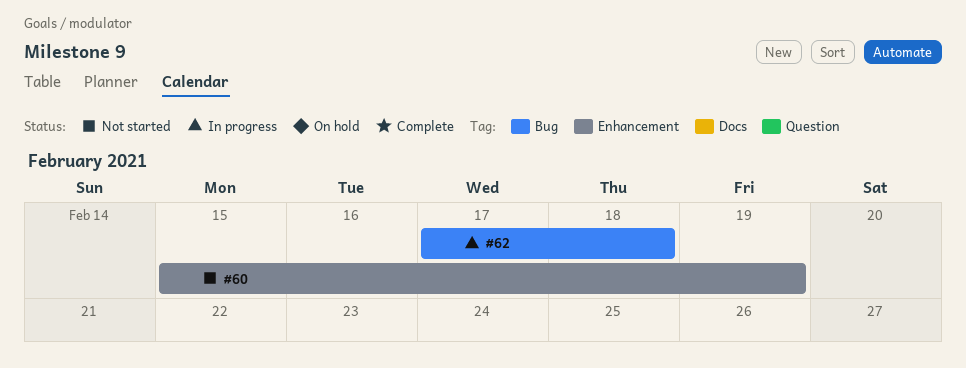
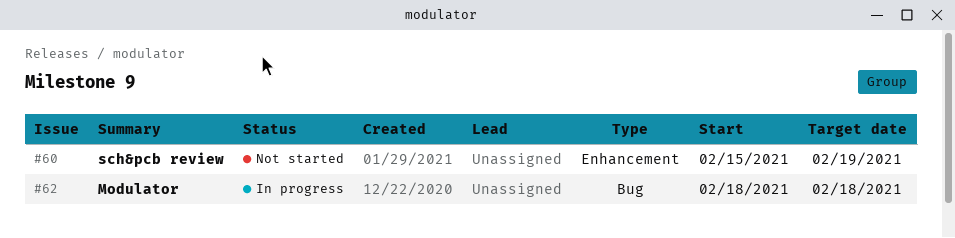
#62, start: Feb 17 -> Feb 18

